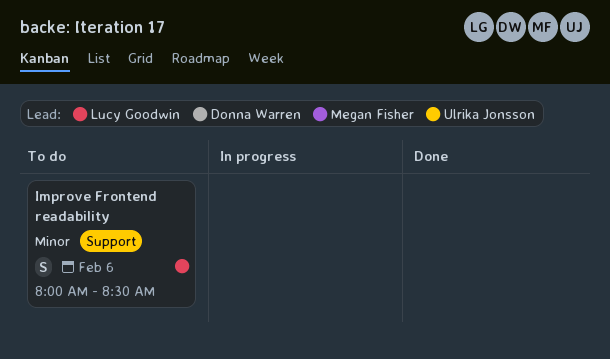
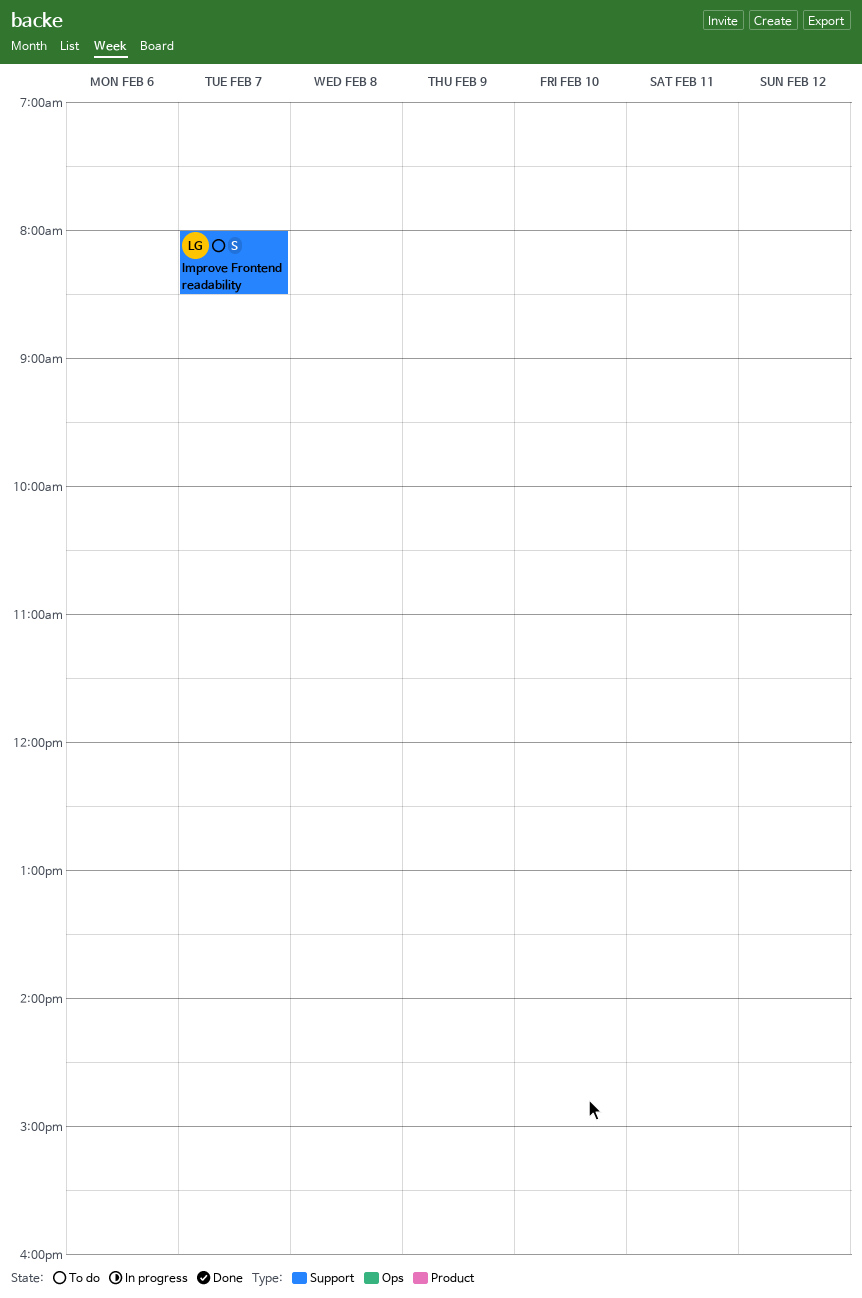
Improve Frontend readability, day: Feb 6 -> Feb 7

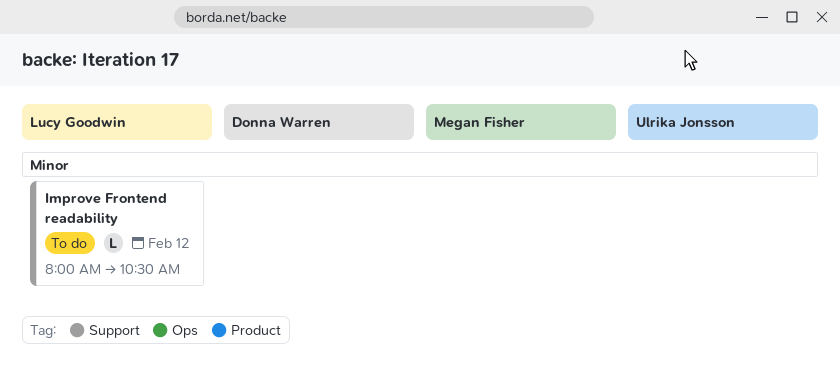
Improve Frontend readability, estimate: S -> L
Improve Frontend readability, day: Feb 7 -> Feb 12
Improve Frontend readability, ends: 08:30 -> 10:30

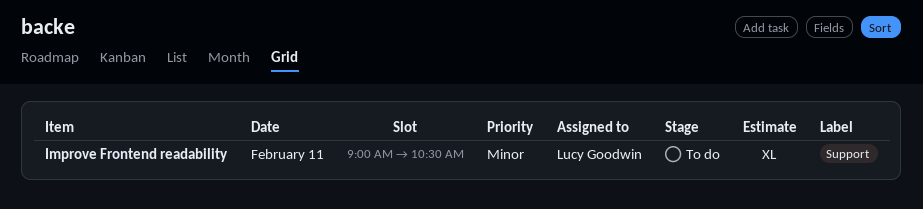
Improve Frontend readability, estimate: L -> XL
Improve Frontend readability, day: Feb 12 -> Feb 11
Improve Frontend readability, begins: 08:00 -> 09:00

